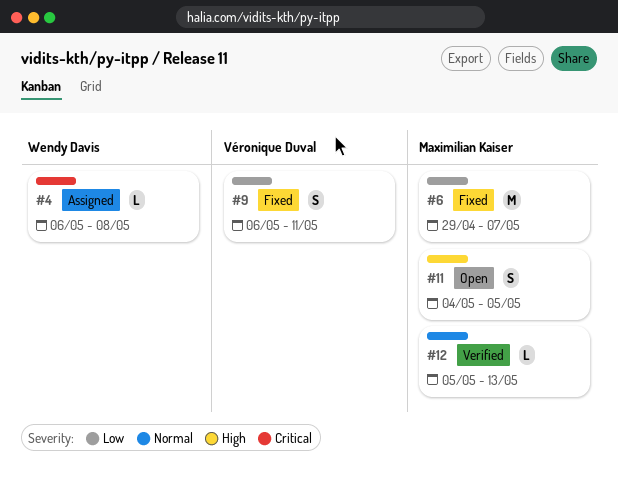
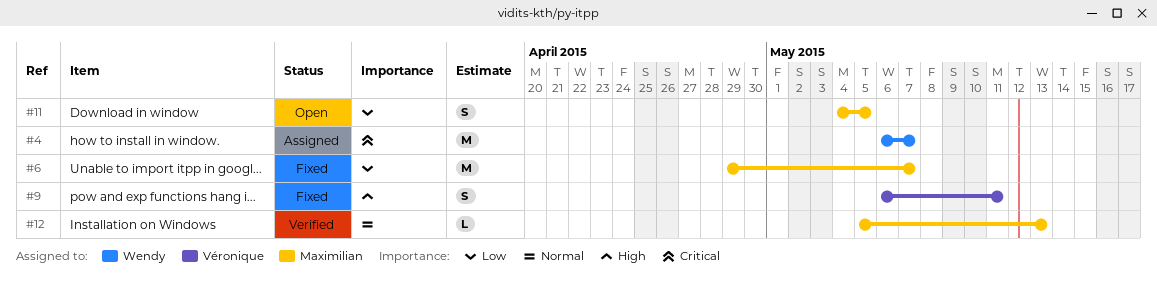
#4, estimate: L -> M
#4, due: May 8 -> May 7
#9, priority: Low -> High
#11, priority: High -> Low

